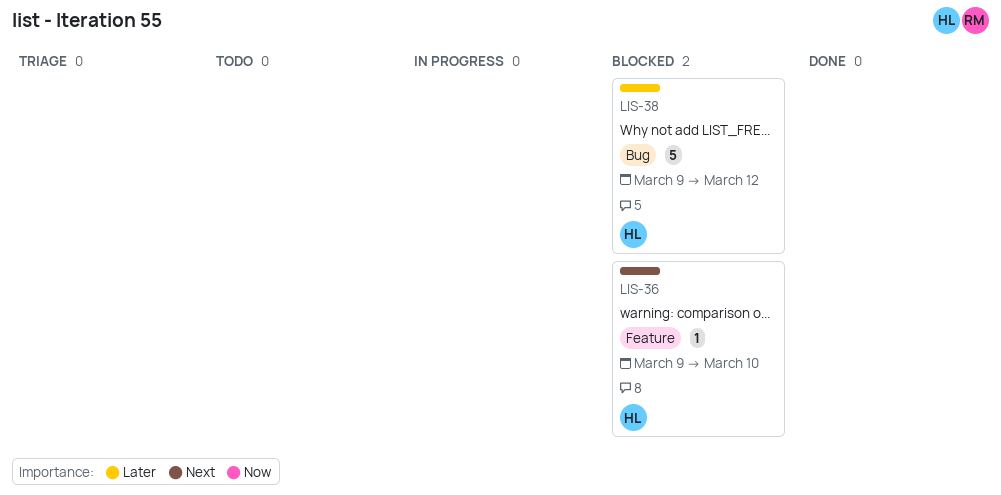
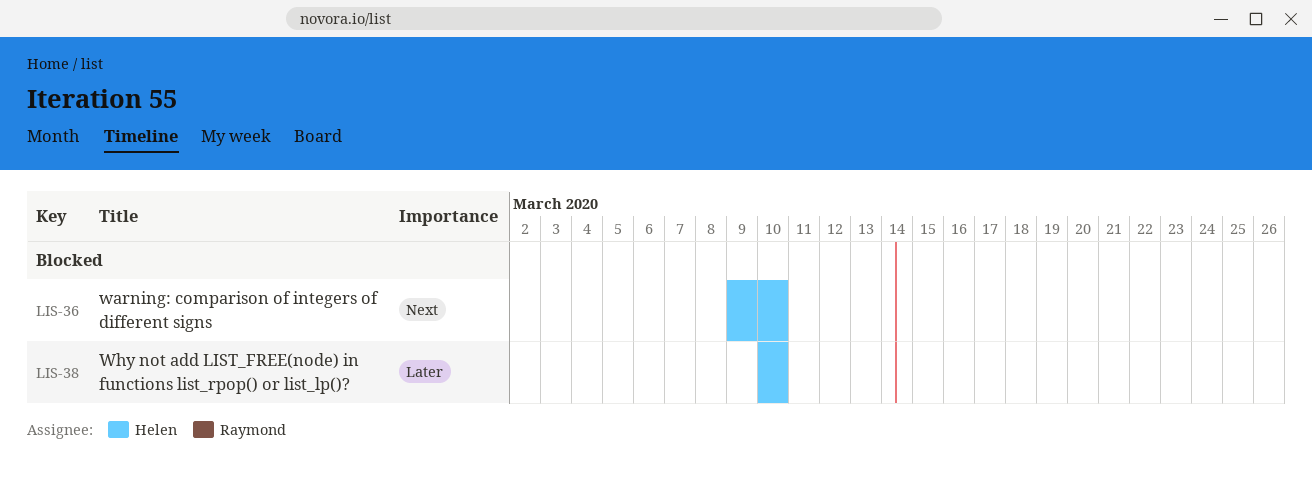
LIS-38, start: Mar 9 -> Mar 10
LIS-38, due: Mar 12 -> Mar 10

